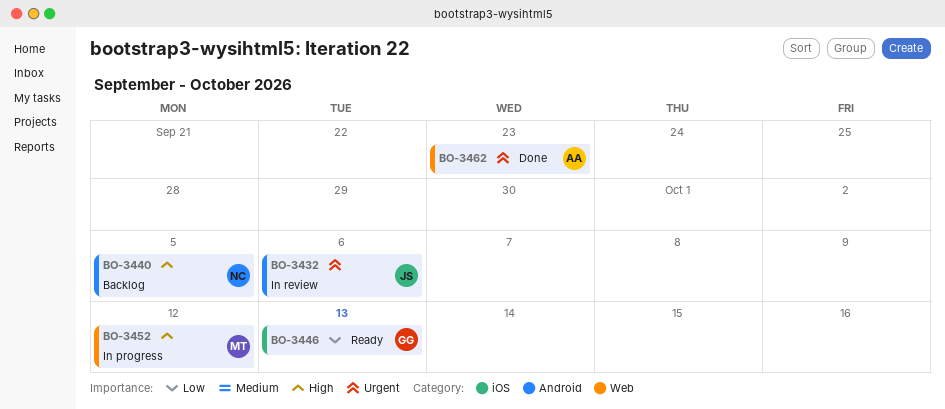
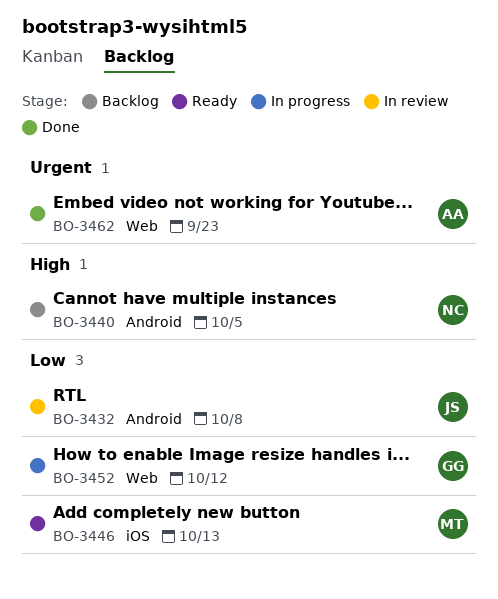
BO-3432, priority: Urgent -> Low
BO-3432, due: Oct 6 -> Oct 8
BO-3446, owner: GG -> MT
BO-3452, owner: MT -> GG
BO-3452, priority: High -> Low

